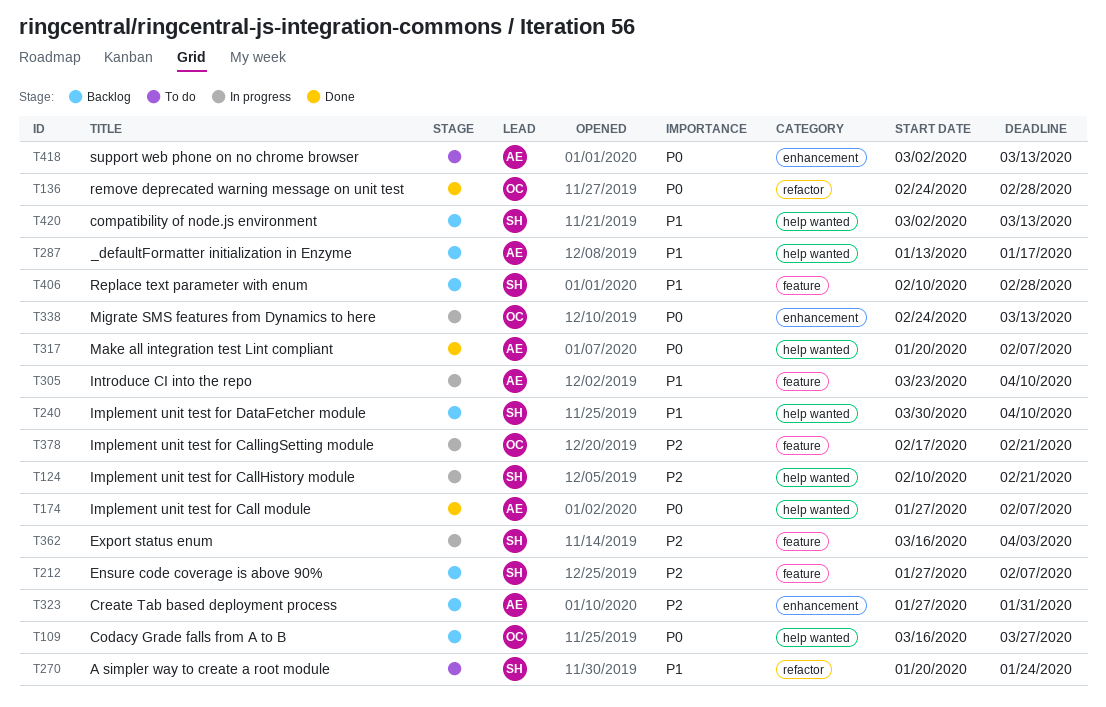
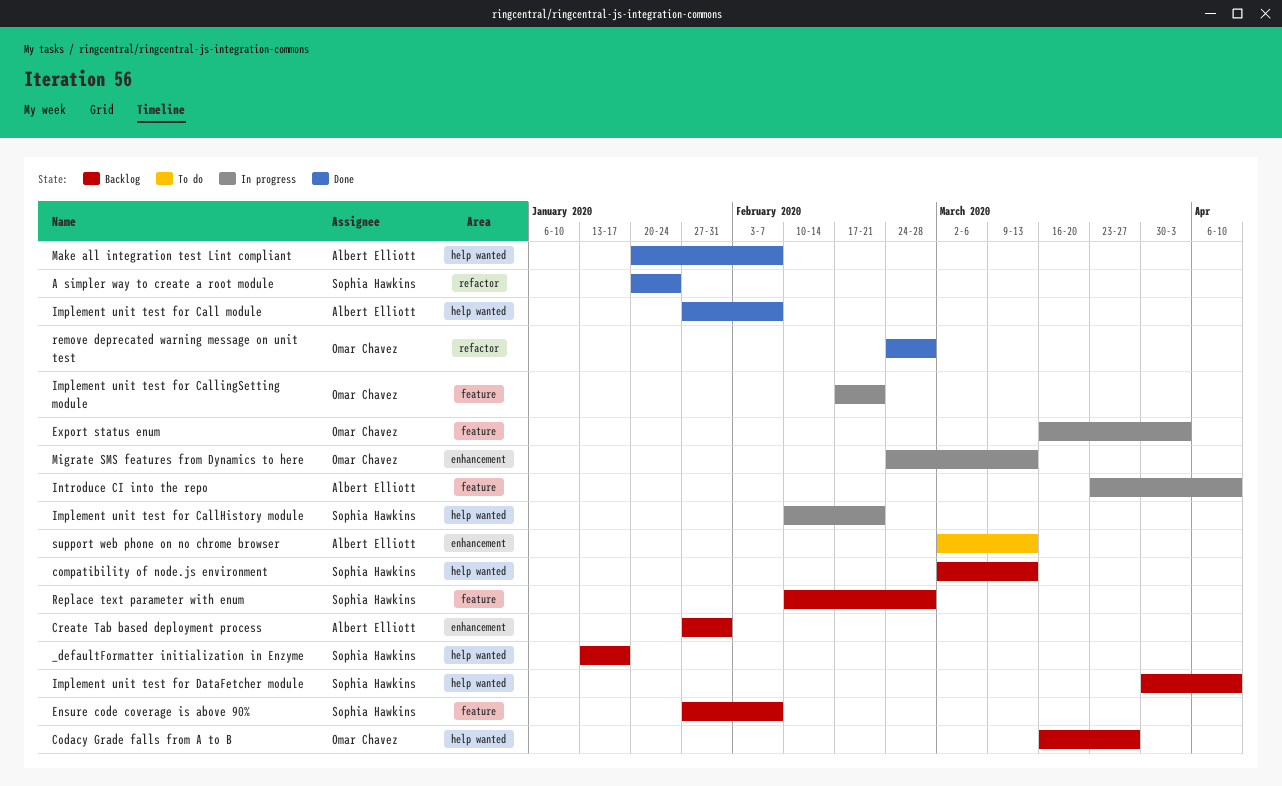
_defaultFormatter initialization in Enzyme, owner: Albert Elliott -> Sophia Hawkins
A simpler way to create a root module, status: To do -> Done
Export status enum, owner: Sophia Hawkins -> Omar Chavez

